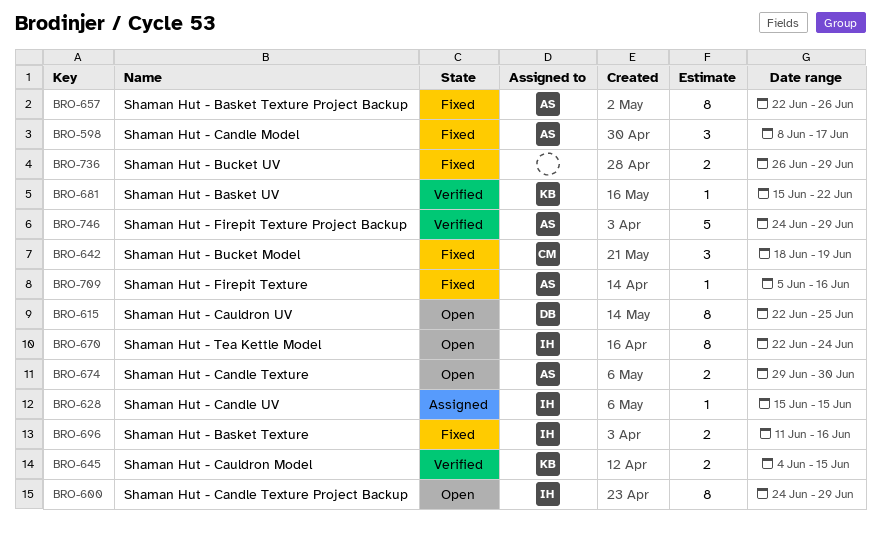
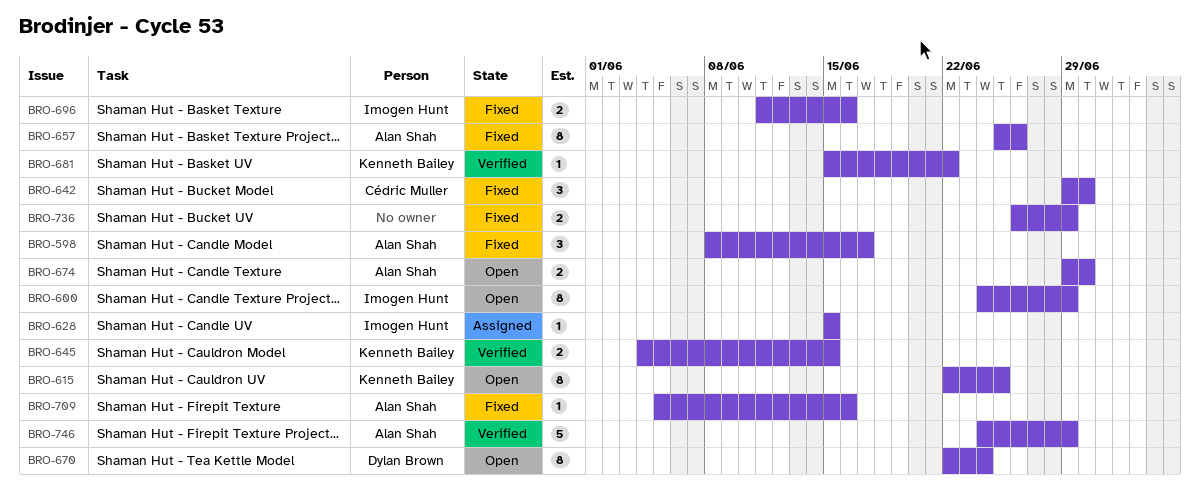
BRO-615, owner: Dylan Brown -> Kenneth Bailey
BRO-642, start: Jun 18 -> Jun 29
BRO-642, due: Jun 19 -> Jun 30
BRO-657, start: Jun 22 -> Jun 25
BRO-670, owner: Imogen Hunt -> Dylan Brown

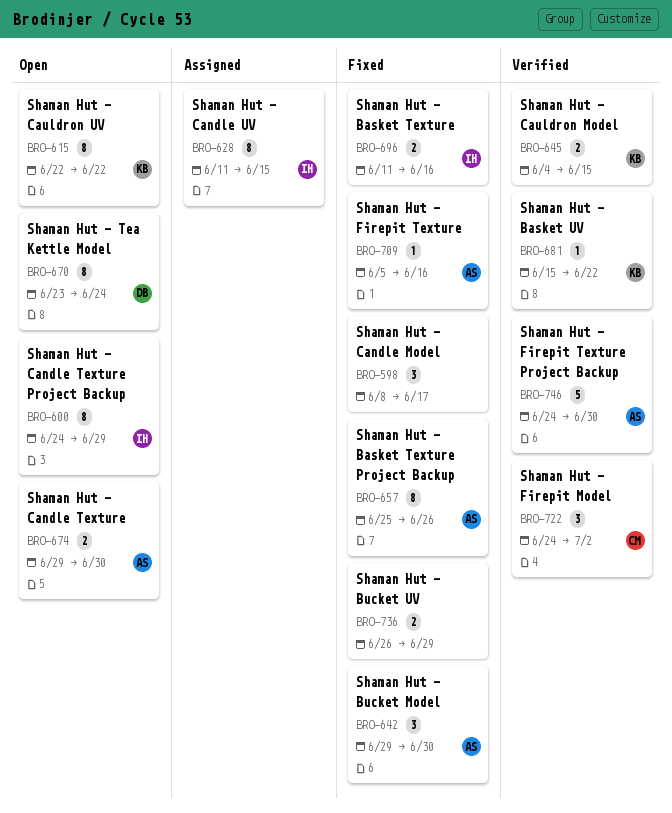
BRO-598, owner: Alan Shah -> none
BRO-615, due: Jun 25 -> Jun 22
BRO-628, estimate: 1 -> 8
BRO-628, start: Jun 15 -> Jun 11
BRO-642, owner: Cédric Muller -> Alan Shah
BRO-670, start: Jun 22 -> Jun 23
BRO-722: none -> present
BRO-746, due: Jun 29 -> Jun 30

